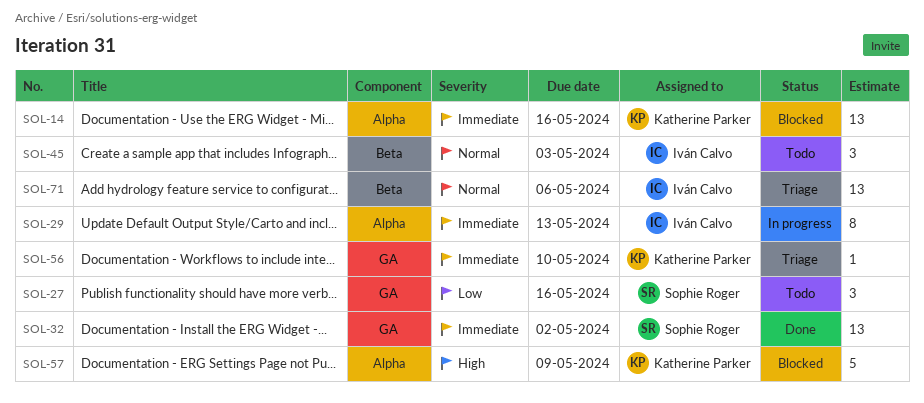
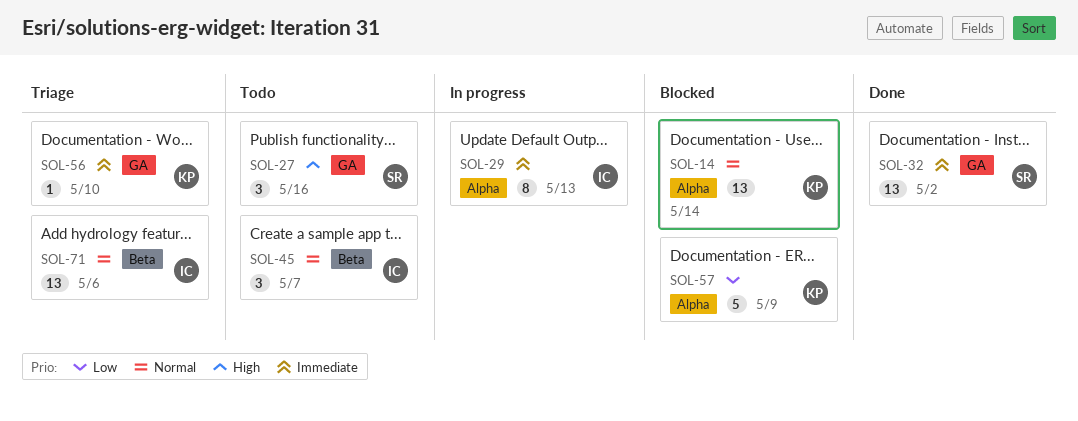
SOL-14, priority: Immediate -> Normal
SOL-14, due: May 16 -> May 14
SOL-27, priority: Low -> High
SOL-45, due: May 3 -> May 7
SOL-57, priority: High -> Low

